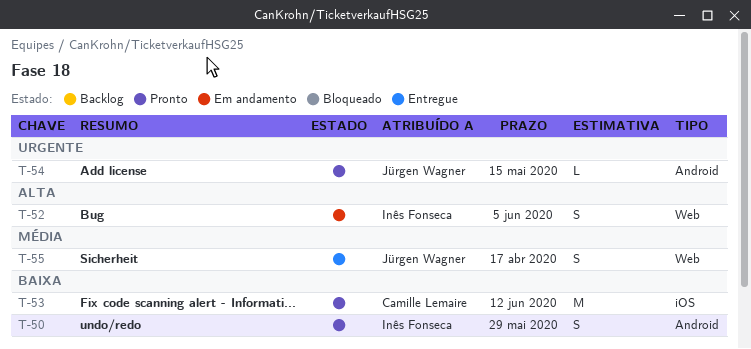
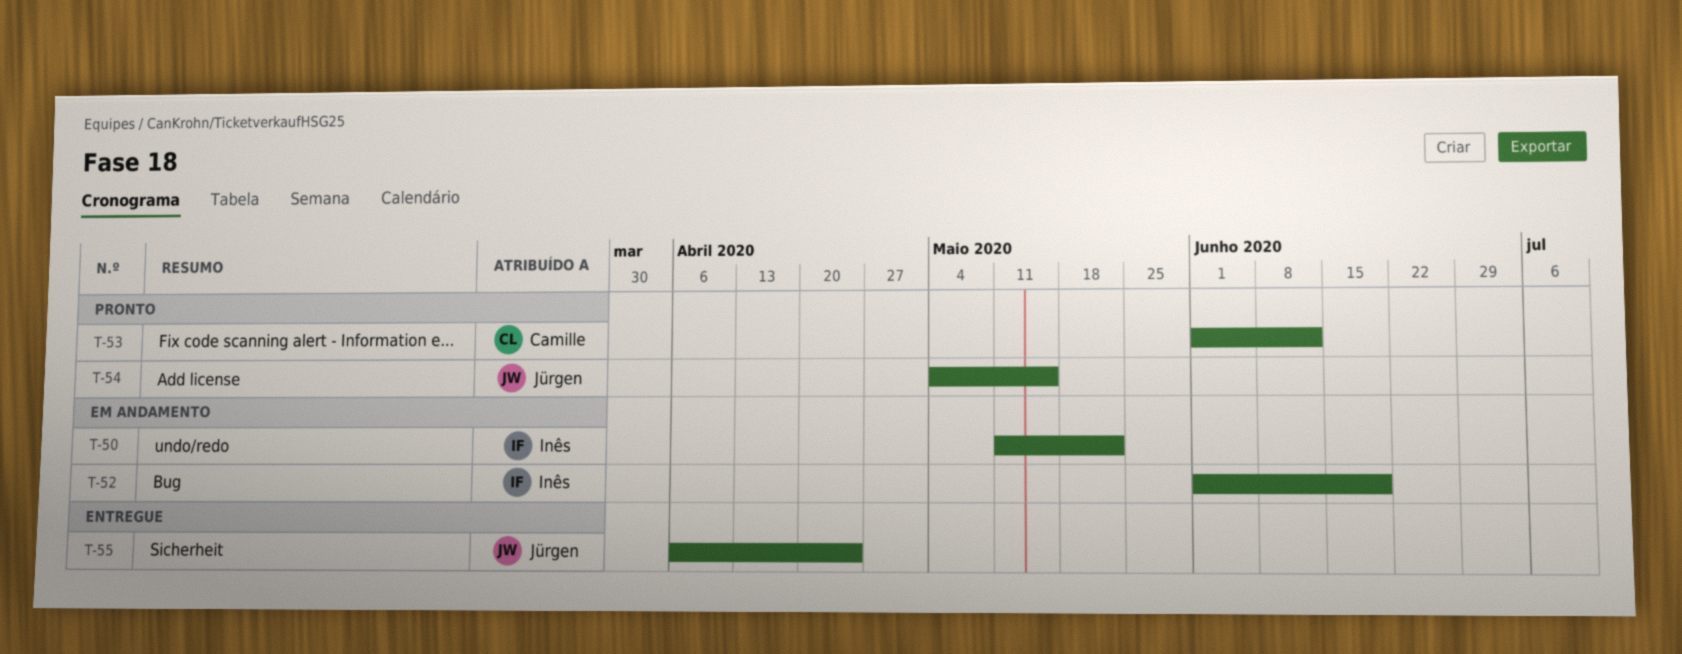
T-50, status: Pronto -> Em andamento
T-50, due: May 29 -> May 22
T-52, due: Jun 5 -> Jun 19
T-55, due: Apr 17 -> Apr 24

